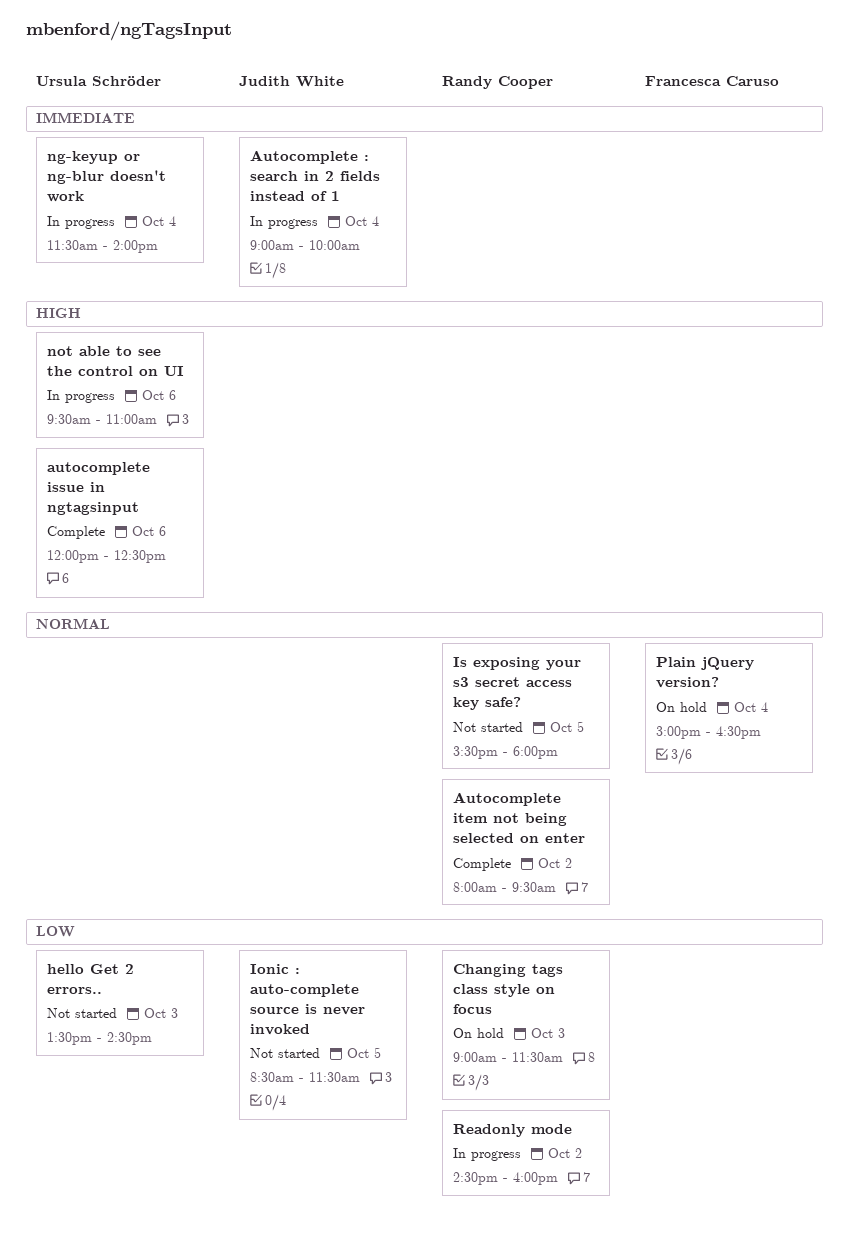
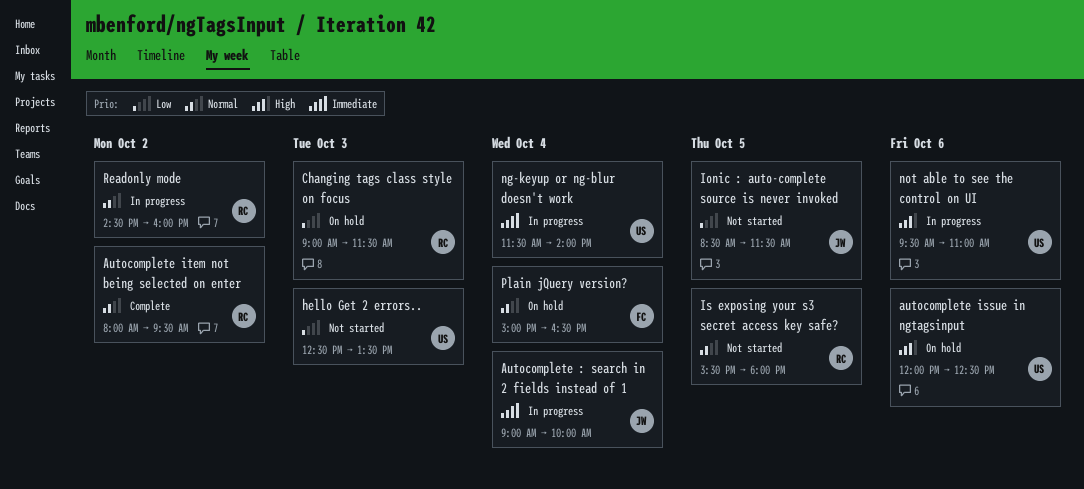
autocomplete issue in ngtagsinput, status: Complete -> On hold
hello Get 2 errors.., begins: 13:30 -> 12:30
hello Get 2 errors.., ends: 14:30 -> 13:30
Readonly mode, priority: Low -> Normal

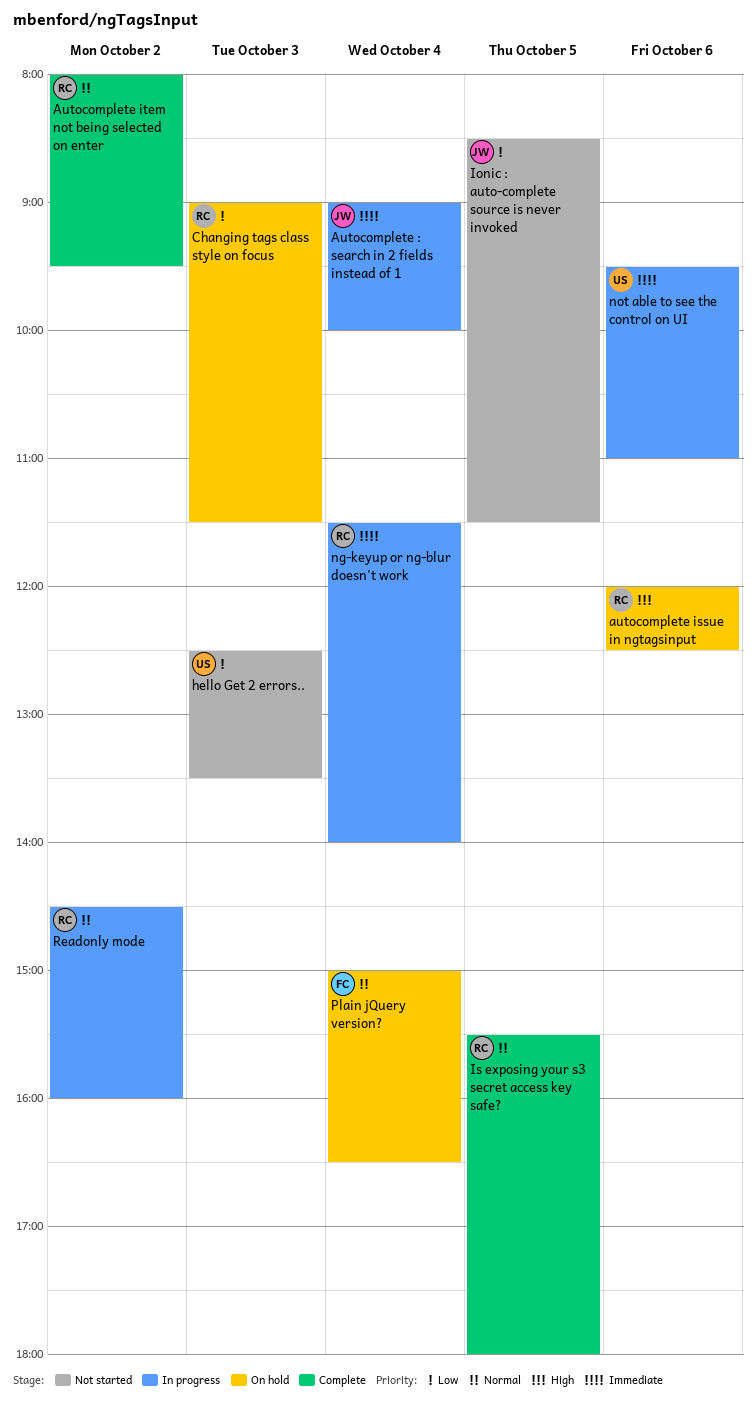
autocomplete issue in ngtagsinput, owner: US -> RC
Is exposing your s3 secret access key safe?, status: Not started -> Complete
ng-keyup or ng-blur doesn't work, owner: US -> RC
not able to see the control on UI, priority: High -> Immediate

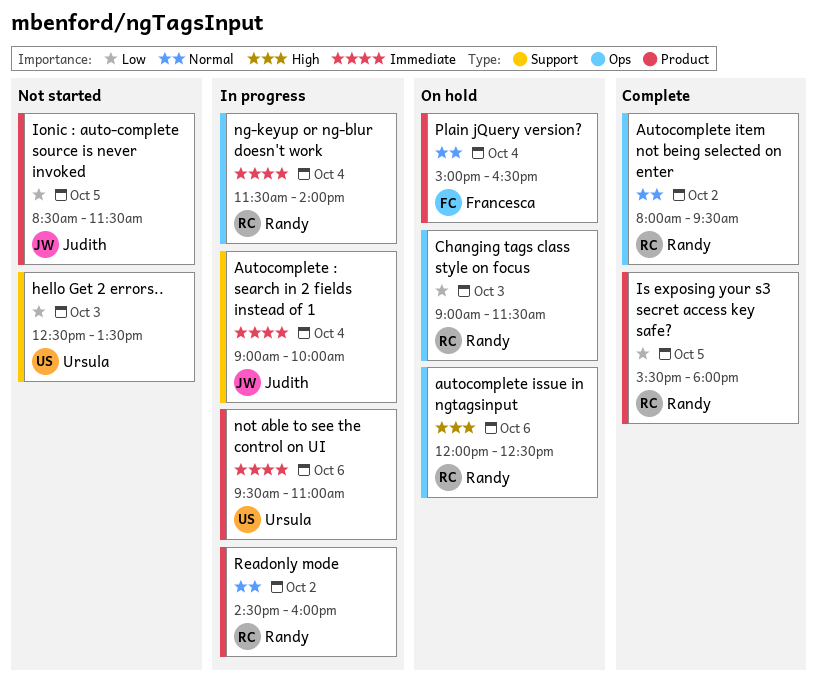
Is exposing your s3 secret access key safe?, priority: Normal -> Low

